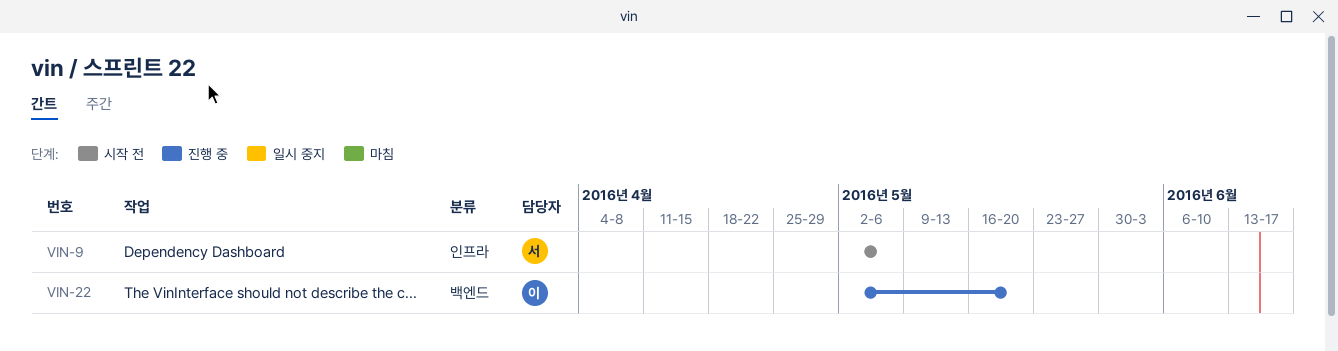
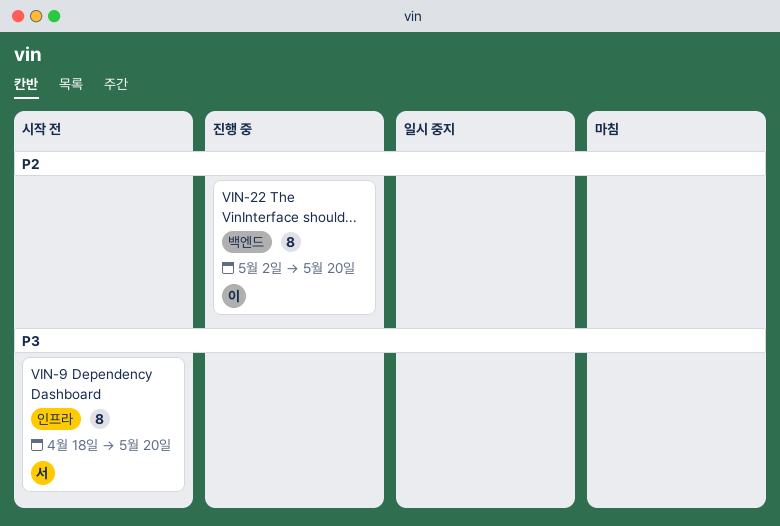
VIN-9, start: May 2 -> Apr 18
VIN-9, due: May 6 -> May 20

